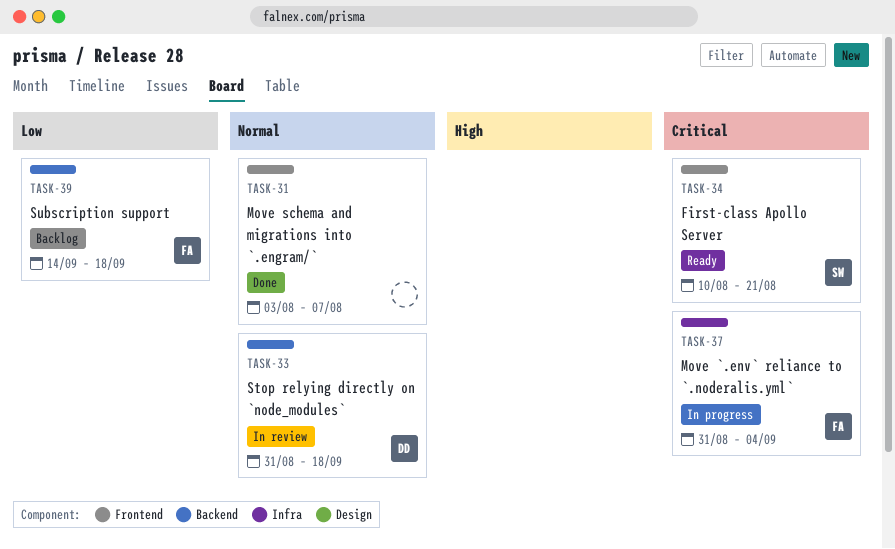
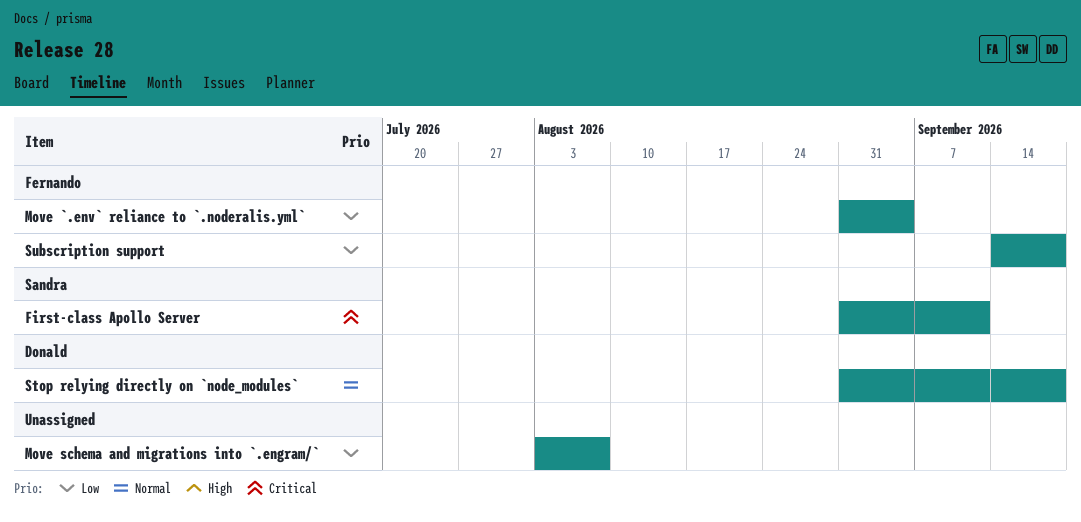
First-class Apollo Server, start: Aug 10 -> Aug 31
First-class Apollo Server, due: Aug 21 -> Sep 11
Move `.env` reliance to `.noderalis.yml`, priority: Critical -> Low
Move schema and migrations into `.engram/`, priority: Normal -> Low

